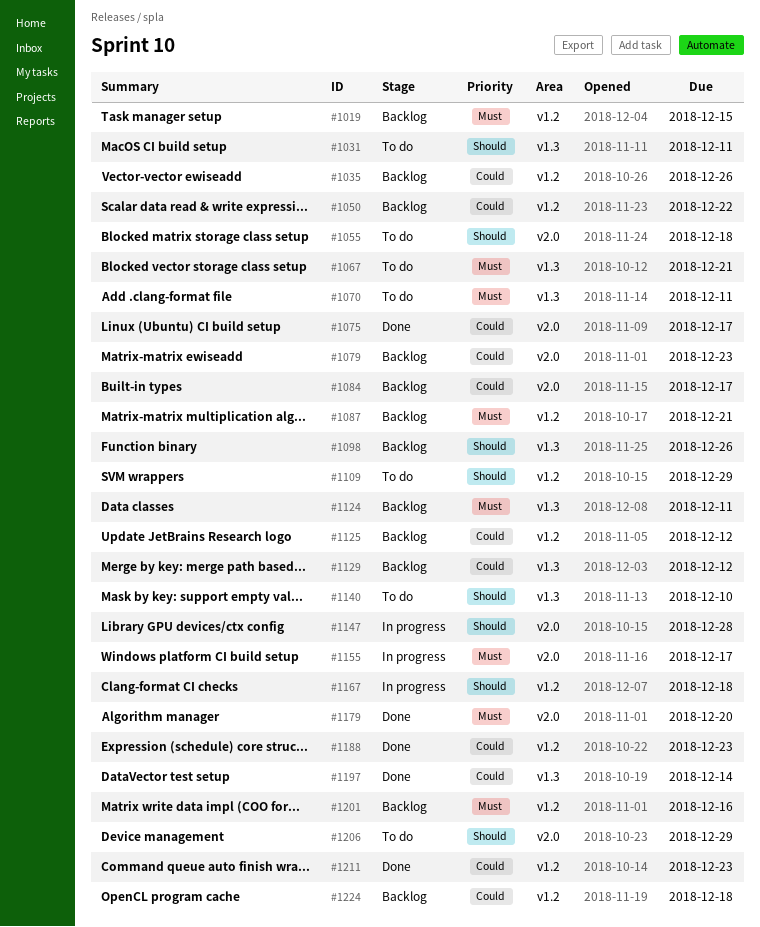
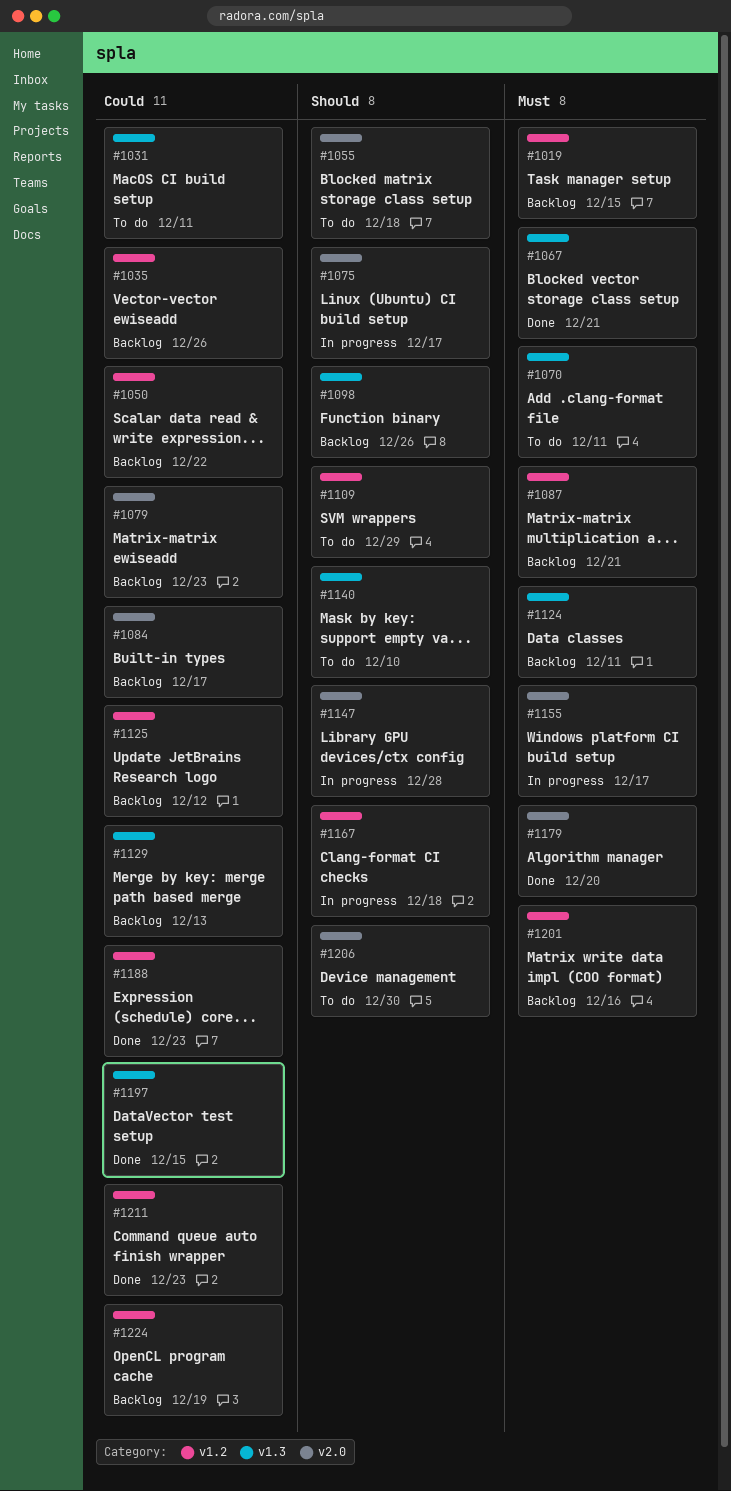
#1031, priority: Should -> Could
#1067, status: To do -> Done
#1075, status: Done -> In progress
#1075, priority: Could -> Should
#1129, due: Dec 12 -> Dec 13
#1197, due: Dec 14 -> Dec 15
#1206, due: Dec 29 -> Dec 30
#1224, due: Dec 18 -> Dec 19

